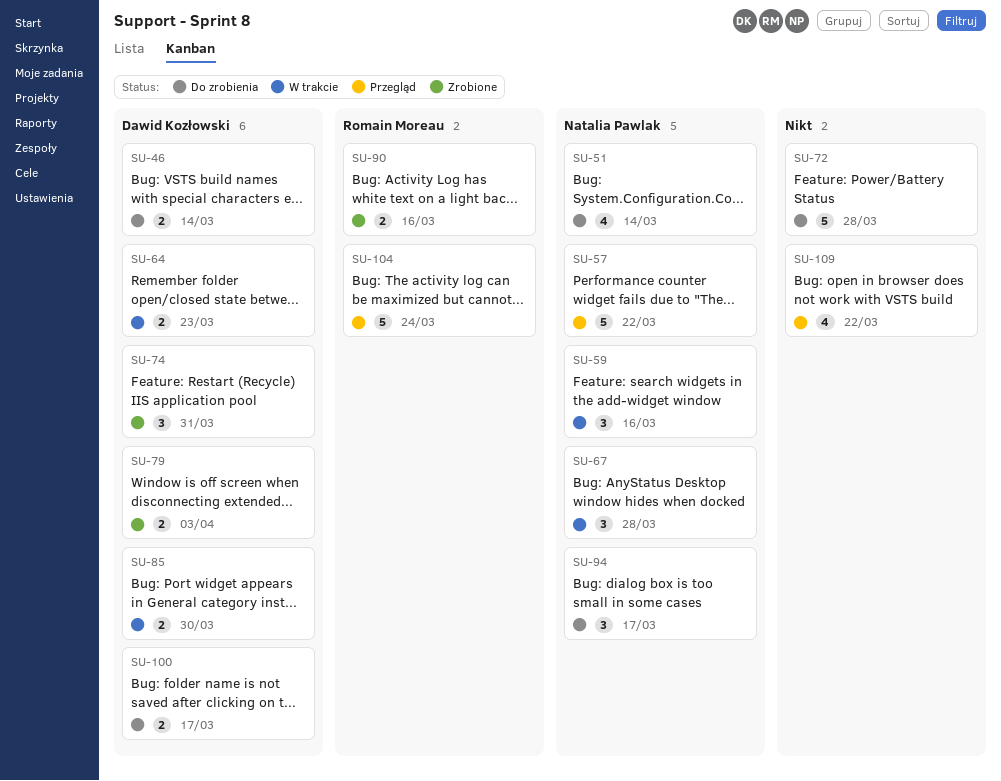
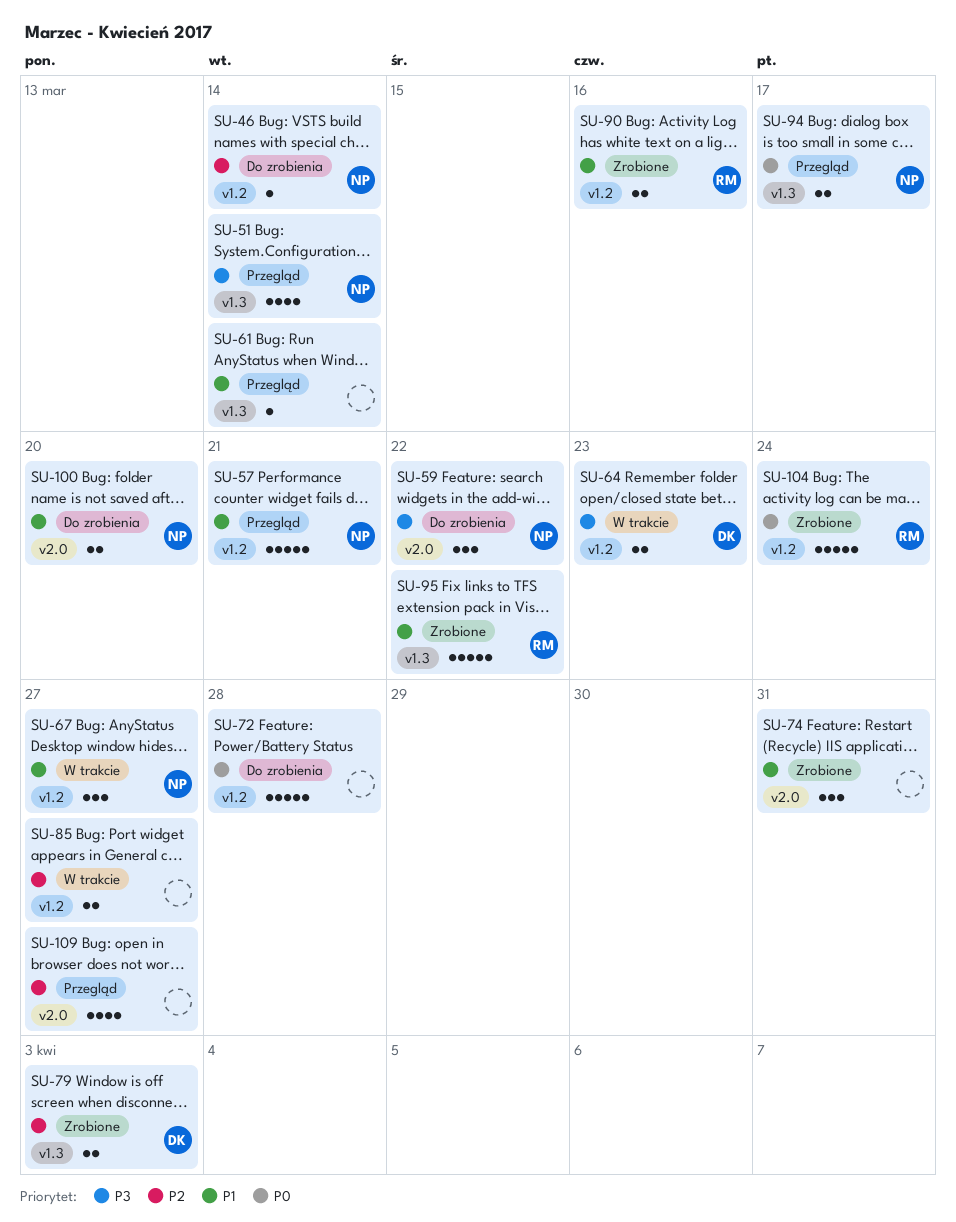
SU-46, owner: Dawid Kozłowski -> Natalia Pawlak
SU-46, estimate: 2 -> 1
SU-51, status: Do zrobienia -> Przegląd
SU-57, due: Mar 22 -> Mar 21
SU-59, status: W trakcie -> Do zrobienia
SU-59, due: Mar 16 -> Mar 22
SU-61: none -> present
SU-67, due: Mar 28 -> Mar 27
SU-74, owner: Dawid Kozłowski -> none
SU-85, owner: Dawid Kozłowski -> none
SU-85, due: Mar 30 -> Mar 27
SU-94, status: Do zrobienia -> Przegląd
SU-94, estimate: 3 -> 2
SU-95: none -> present
SU-100, owner: Dawid Kozłowski -> Natalia Pawlak
SU-100, due: Mar 17 -> Mar 20
SU-104, status: Przegląd -> Zrobione
SU-109, due: Mar 22 -> Mar 27

